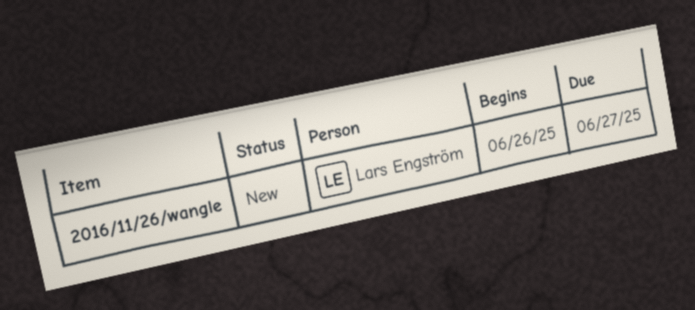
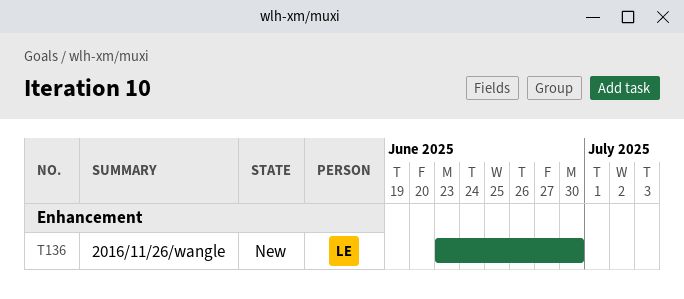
2016/11/26/wangle, start: Jun 26 -> Jun 23
2016/11/26/wangle, due: Jun 27 -> Jun 30

